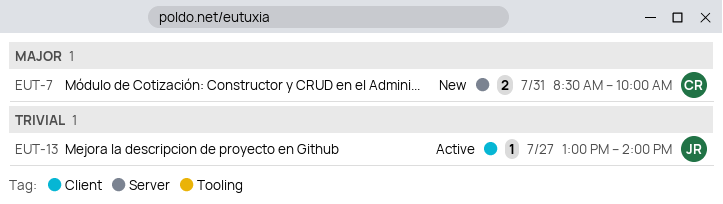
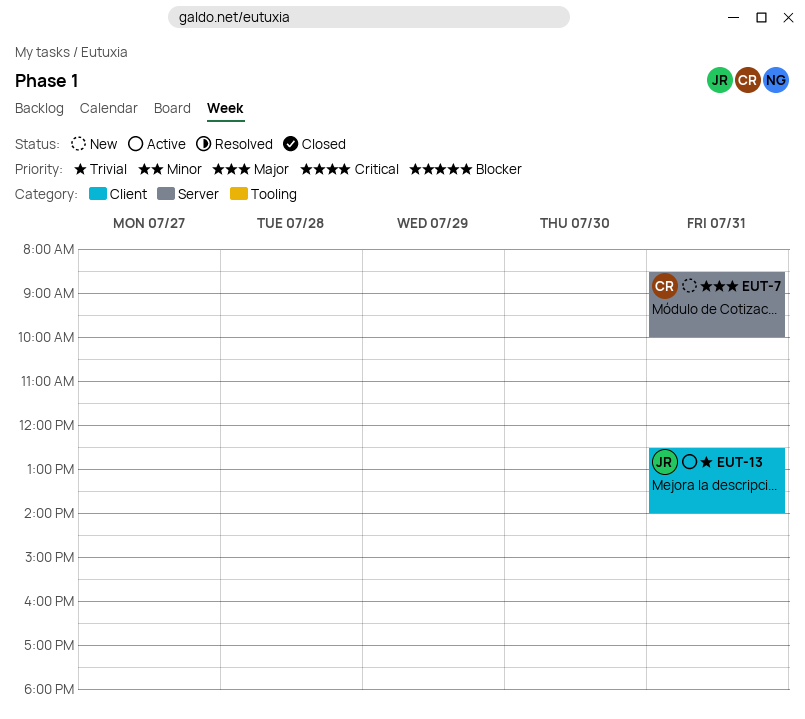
EUT-13, day: Jul 27 -> Jul 31
EUT-13, begins: 13:00 -> 12:30

